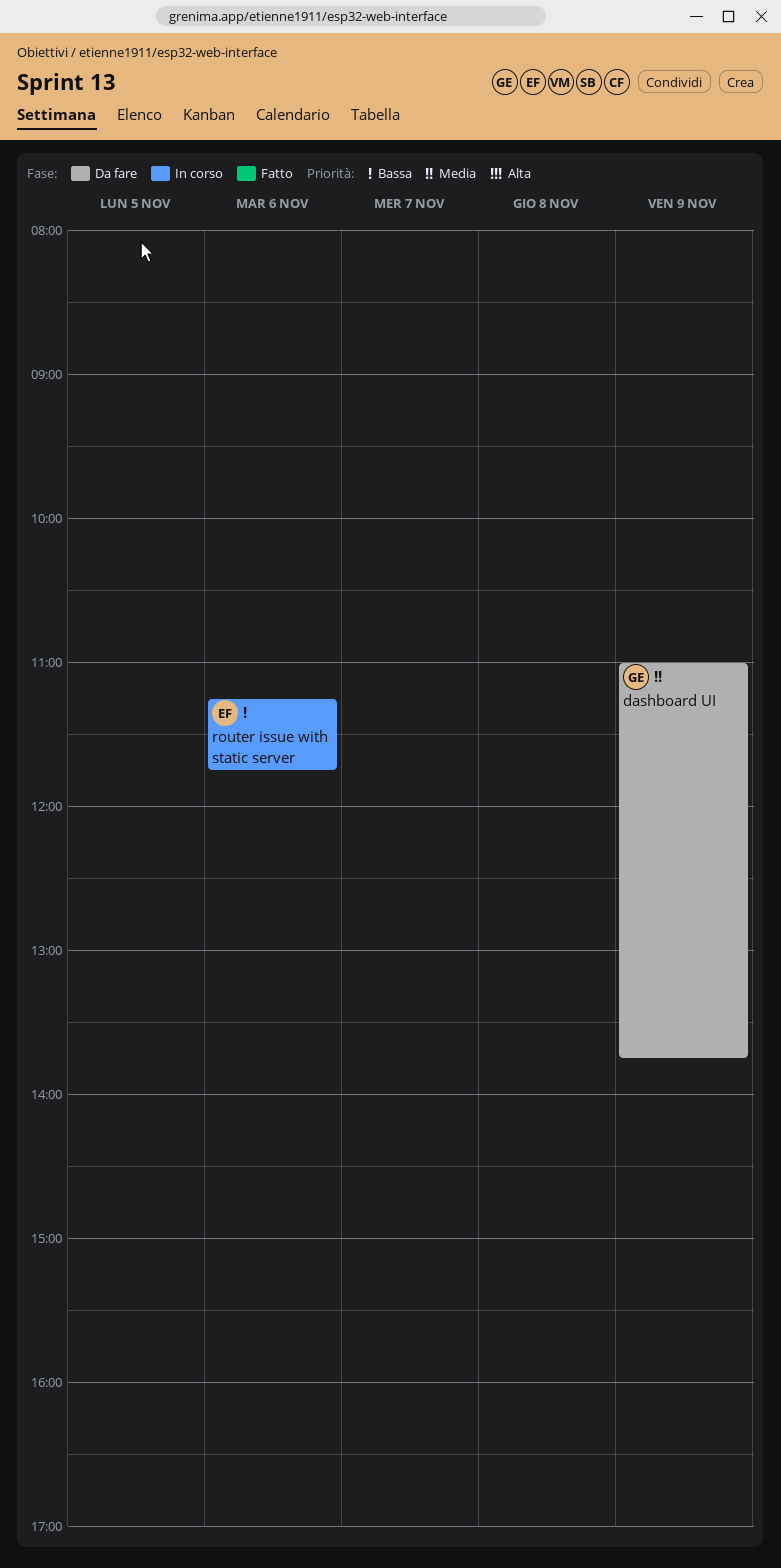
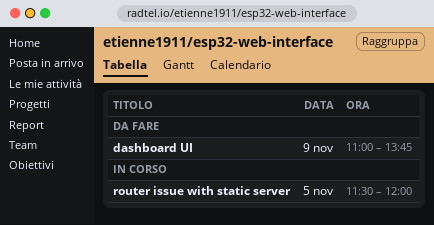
router issue with static server, day: Nov 6 -> Nov 5
router issue with static server, begins: 11:15 -> 11:30
router issue with static server, ends: 11:45 -> 12:00

